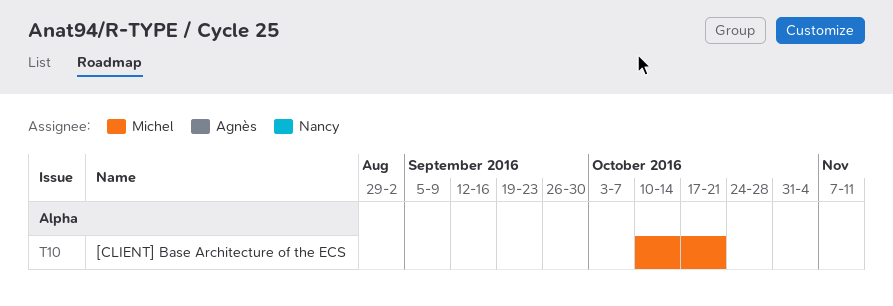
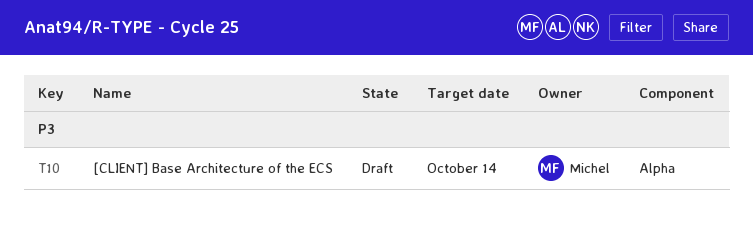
T10, due: Oct 21 -> Oct 14

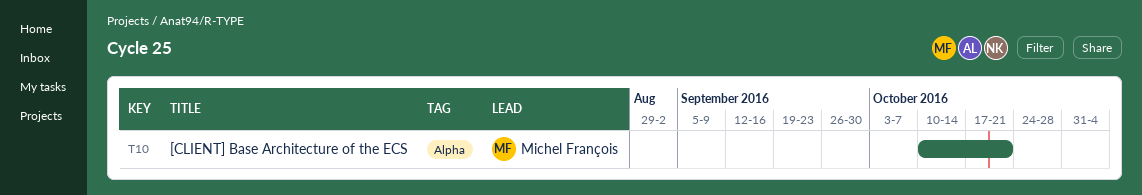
T10, due: Oct 14 -> Oct 21

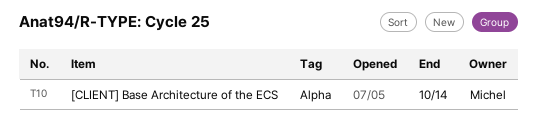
T10, due: Oct 21 -> Oct 14

